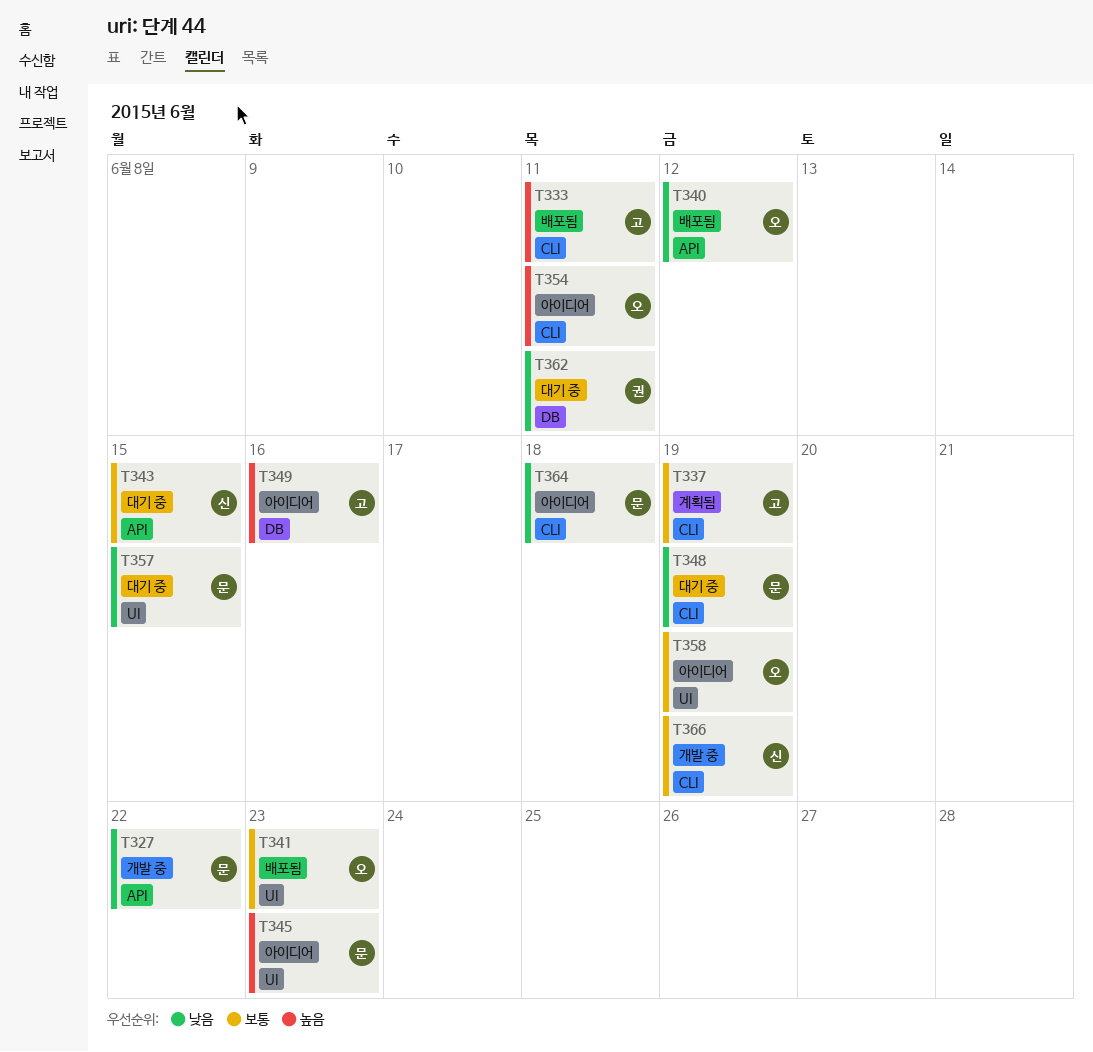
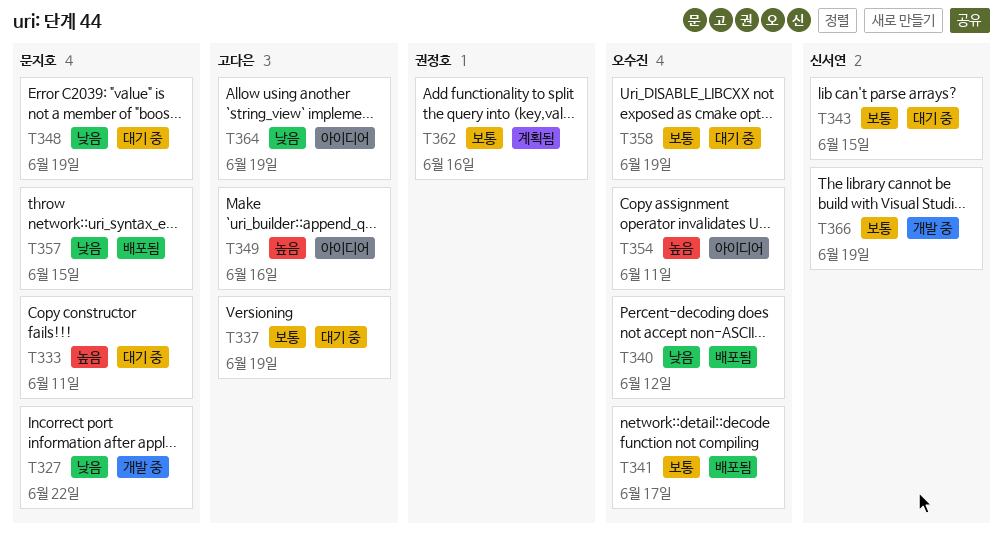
T333, status: 배포됨 -> 대기 중
T333, owner: 고다은 -> 문지호
T337, status: 계획됨 -> 대기 중
T341, due: Jun 23 -> Jun 17
T345: present -> none
T357, status: 대기 중 -> 배포됨
T358, status: 아이디어 -> 대기 중
T362, status: 대기 중 -> 계획됨
T362, priority: 낮음 -> 보통
T362, due: Jun 11 -> Jun 16
T364, owner: 문지호 -> 고다은
T364, due: Jun 18 -> Jun 19

